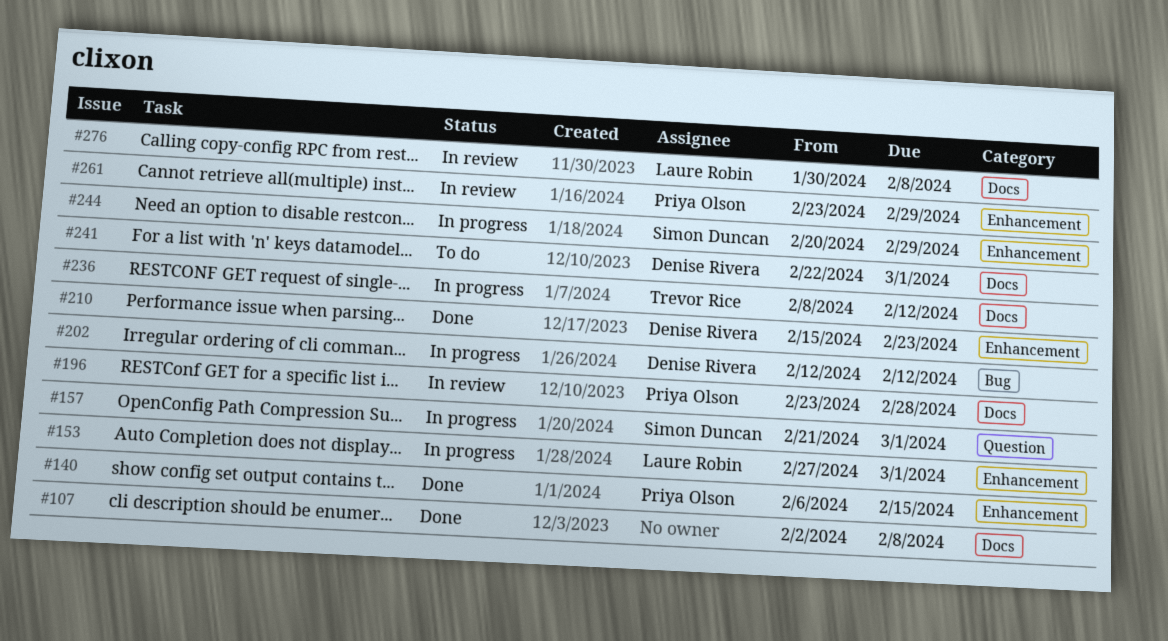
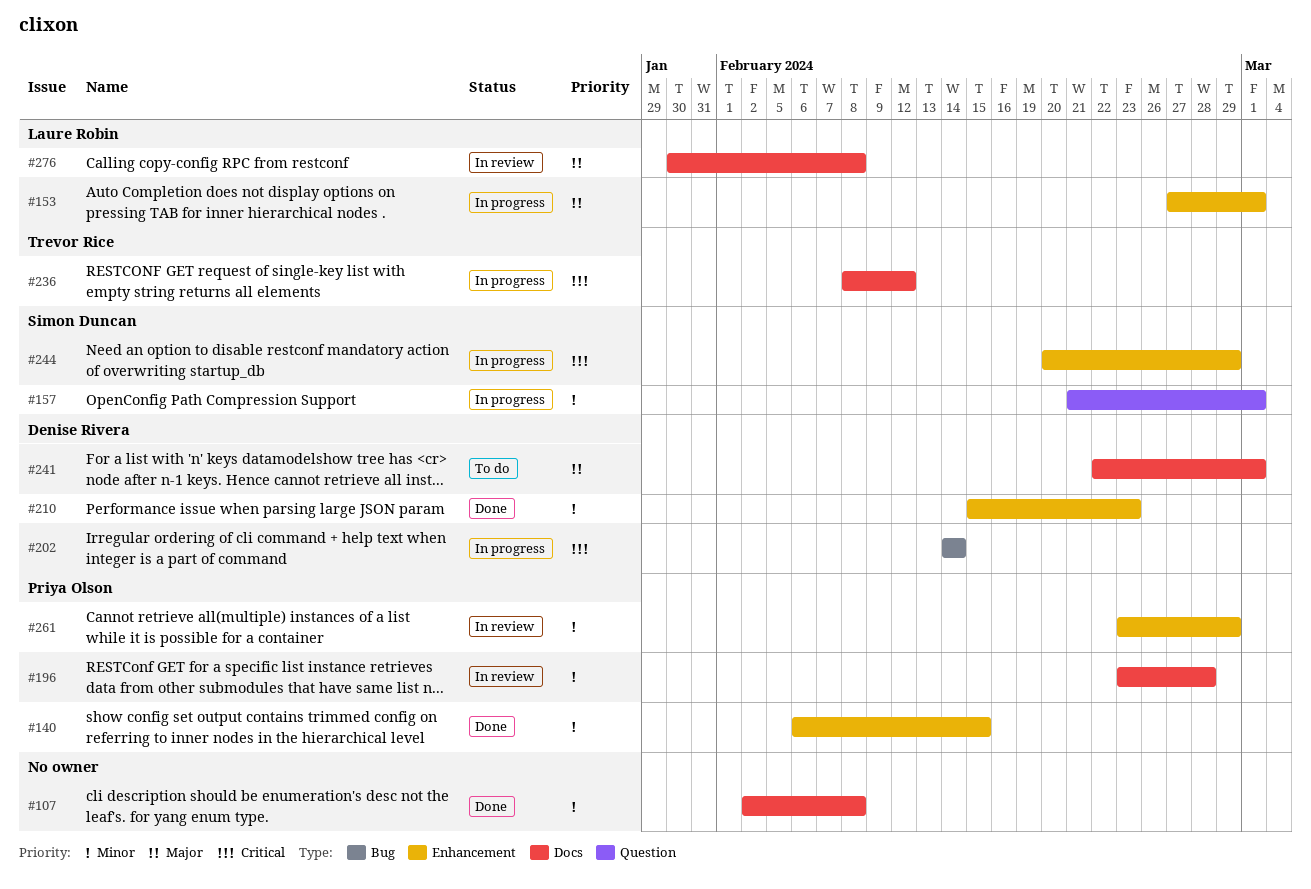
#202, start: Feb 12 -> Feb 14
#202, due: Feb 12 -> Feb 14

